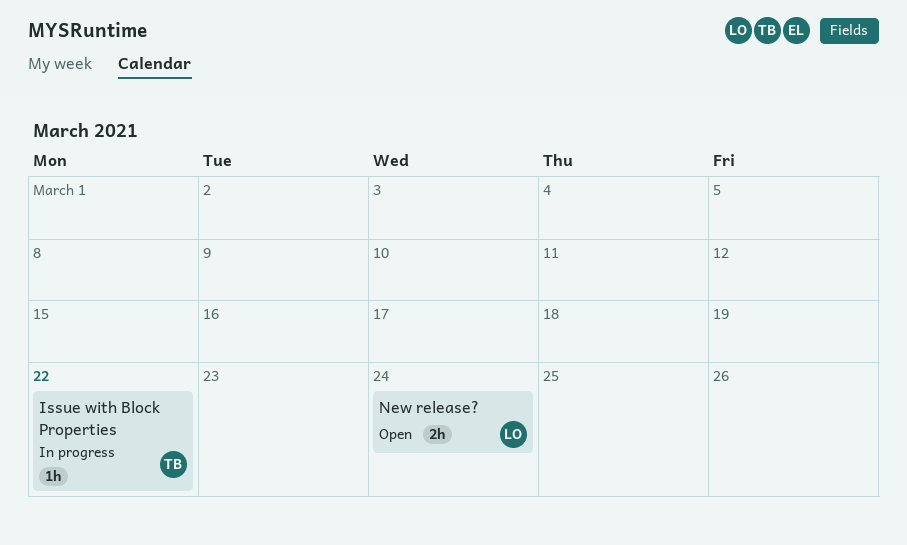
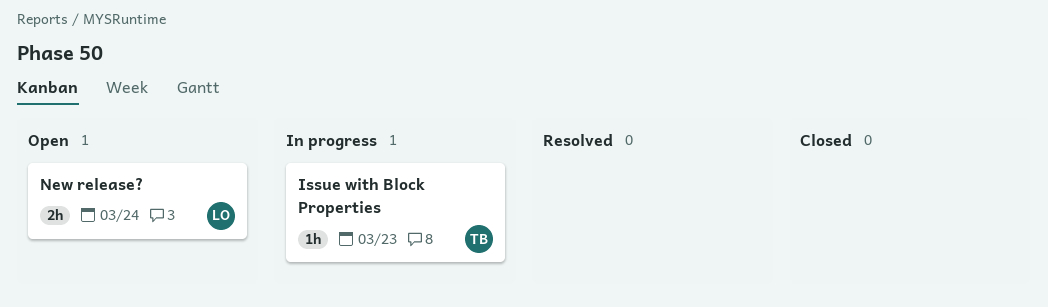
Issue with Block Properties, due: Mar 22 -> Mar 23

